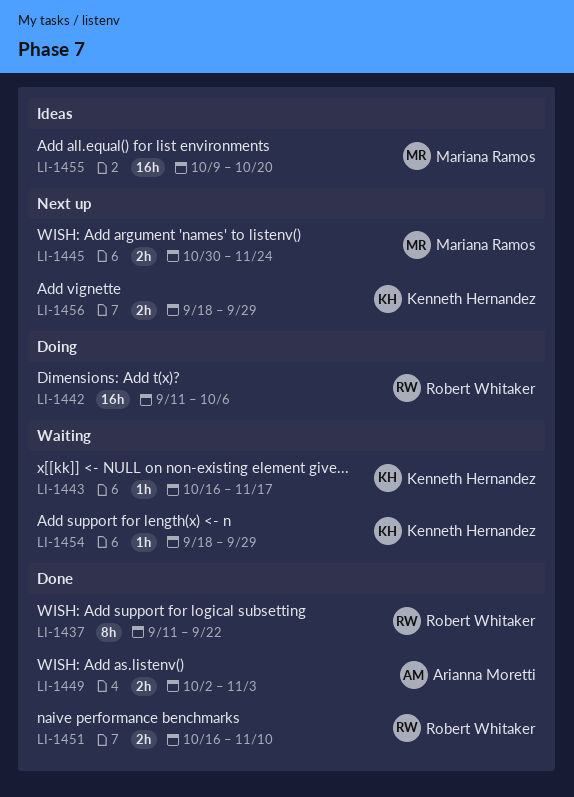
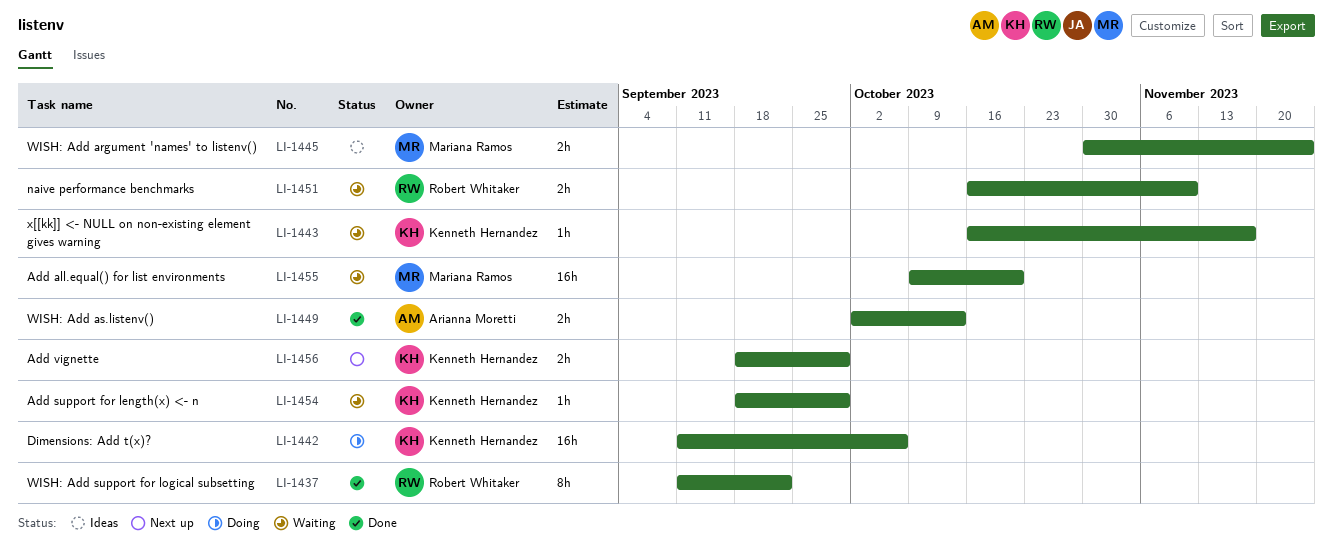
LI-1442, owner: Robert Whitaker -> Kenneth Hernandez
LI-1445, status: Next up -> Ideas
LI-1449, due: Nov 3 -> Oct 13
LI-1451, status: Done -> Waiting
LI-1455, status: Ideas -> Waiting

